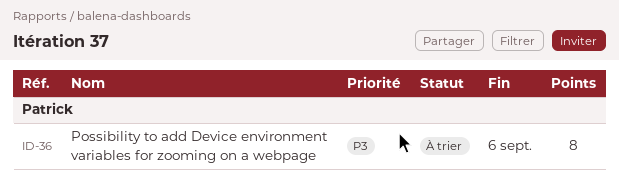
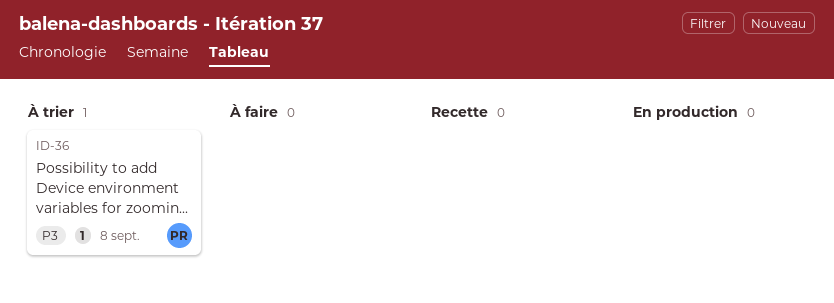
ID-36, estimate: 8 -> 1
ID-36, due: Sep 6 -> Sep 8

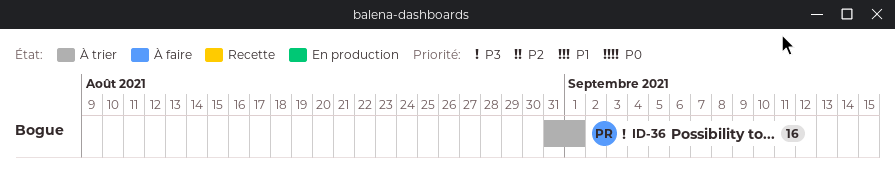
ID-36, estimate: 1 -> 16
ID-36, due: Sep 8 -> Sep 1

